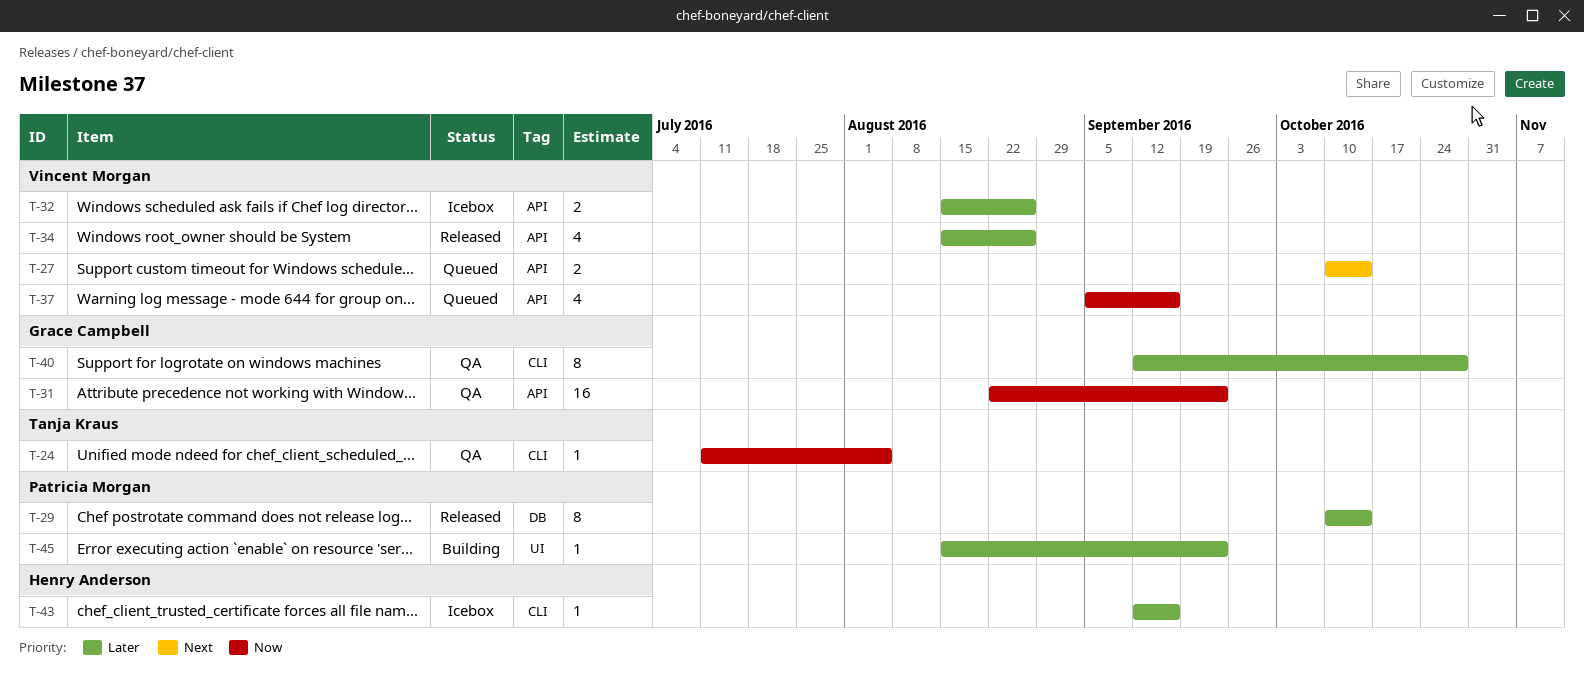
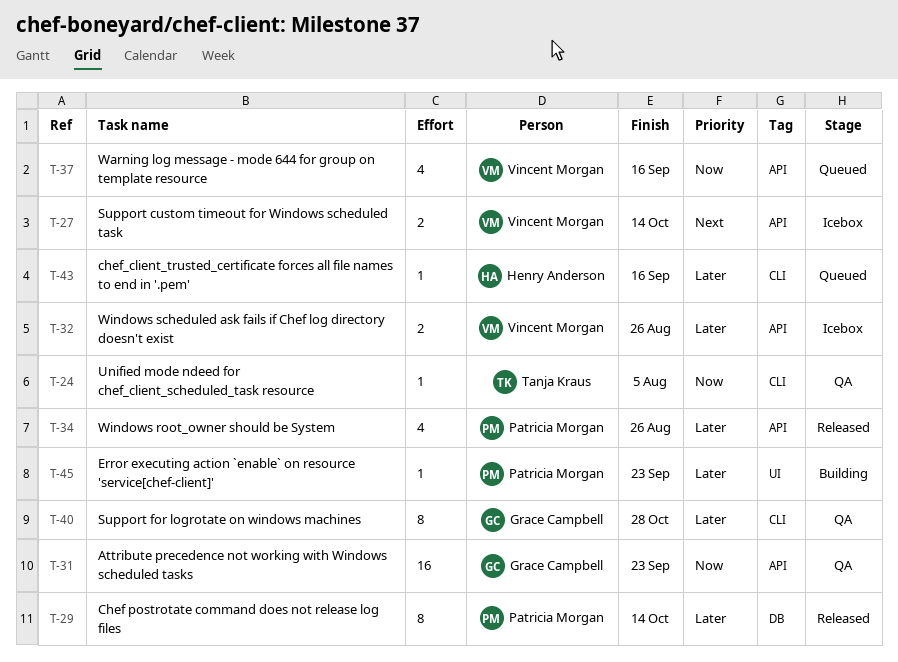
T-27, status: Queued -> Icebox
T-34, owner: Vincent Morgan -> Patricia Morgan
T-43, status: Icebox -> Queued

